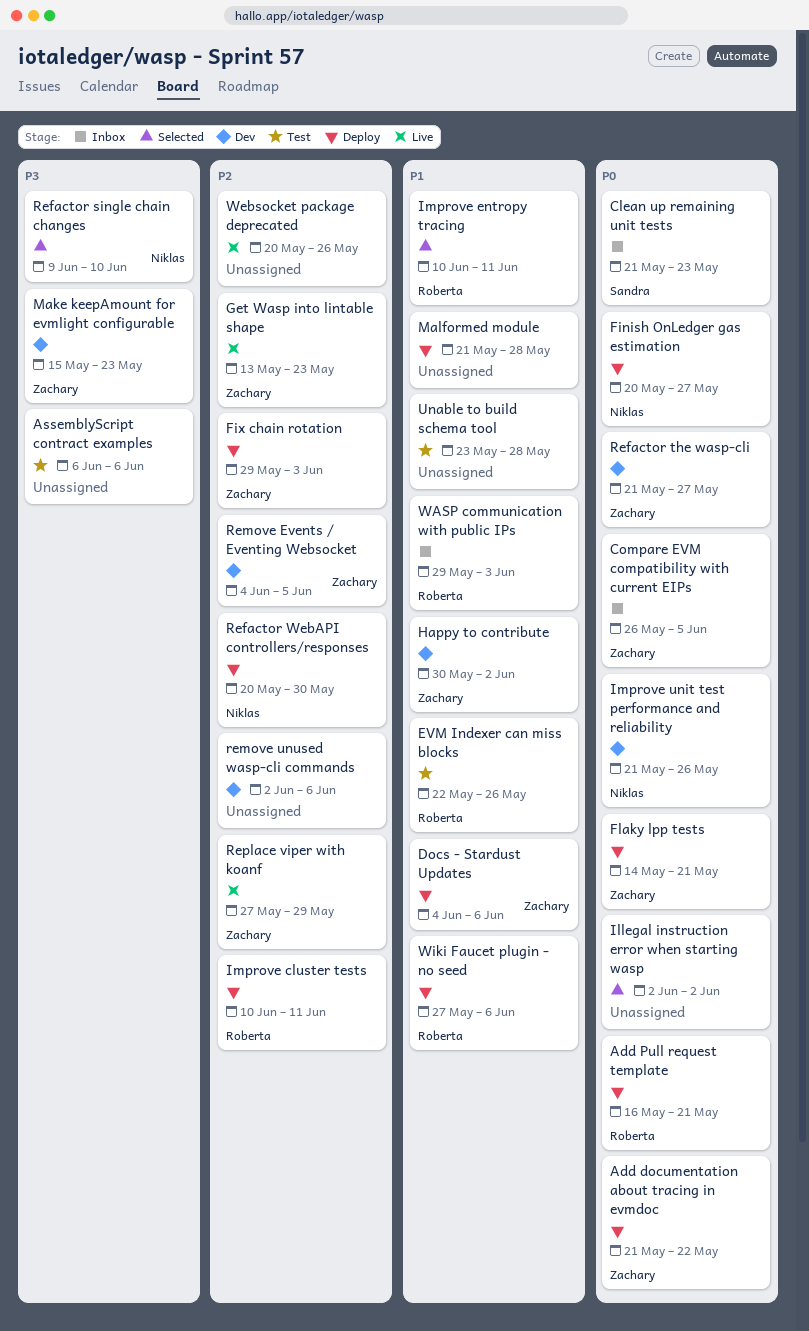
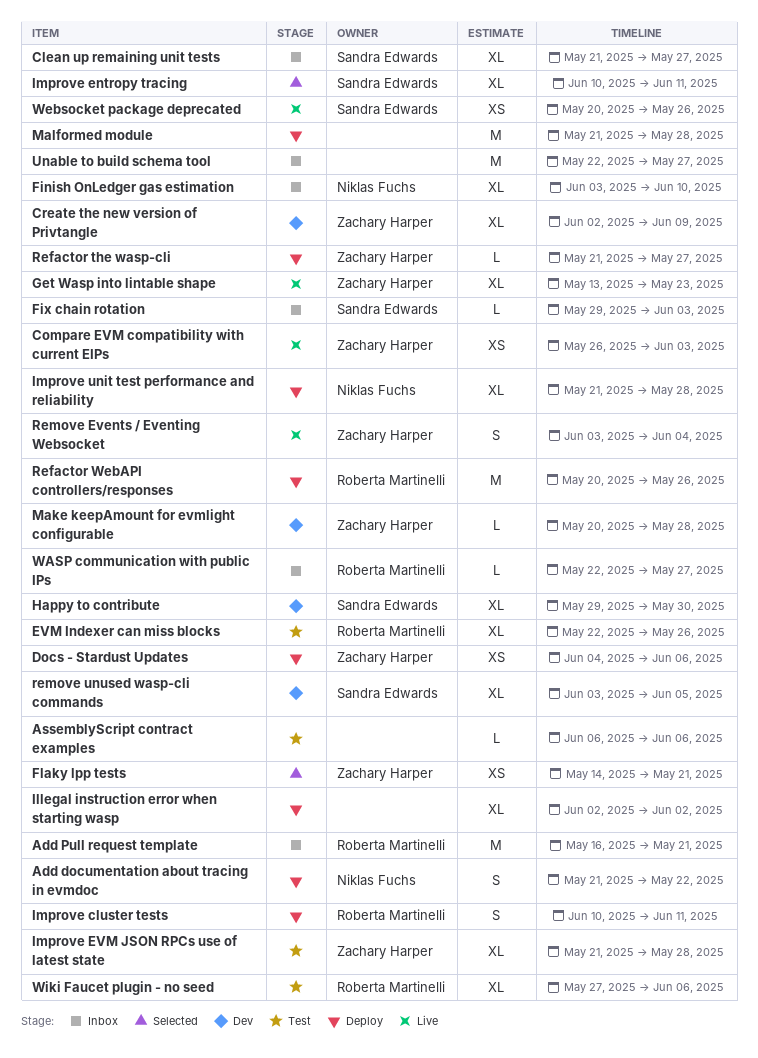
Add documentation about tracing in evmdoc, owner: Zachary Harper -> Niklas Fuchs
Add Pull request template, status: Deploy -> Inbox
Clean up remaining unit tests, due: May 23 -> May 27
Compare EVM compatibility with current EIPs, status: Inbox -> Live
Compare EVM compatibility with current EIPs, due: Jun 5 -> Jun 3
Create the new version of Privtangle: none -> present
Finish OnLedger gas estimation, status: Deploy -> Inbox
Finish OnLedger gas estimation, start: May 20 -> Jun 3
Finish OnLedger gas estimation, due: May 27 -> Jun 10
Fix chain rotation, status: Deploy -> Inbox
Fix chain rotation, owner: Zachary Harper -> Sandra Edwards
Flaky lpp tests, status: Deploy -> Selected
Happy to contribute, owner: Zachary Harper -> Sandra Edwards
Happy to contribute, start: May 30 -> May 29
Happy to contribute, due: Jun 2 -> May 30
Illegal instruction error when starting wasp, status: Selected -> Deploy
Improve entropy tracing, owner: Roberta Martinelli -> Sandra Edwards
Improve EVM JSON RPCs use of latest state: none -> present
Improve unit test performance and reliability, status: Dev -> Deploy
Improve unit test performance and reliability, due: May 26 -> May 28
Make keepAmount for evmlight configurable, start: May 15 -> May 20
Make keepAmount for evmlight configurable, due: May 23 -> May 28
Refactor single chain changes: present -> none
Refactor the wasp-cli, status: Dev -> Deploy
Refactor WebAPI controllers/responses, owner: Niklas Fuchs -> Roberta Martinelli
Refactor WebAPI controllers/responses, due: May 30 -> May 26
Remove Events / Eventing Websocket, status: Dev -> Live
Remove Events / Eventing Websocket, start: Jun 4 -> Jun 3
Remove Events / Eventing Websocket, due: Jun 5 -> Jun 4
remove unused wasp-cli commands, owner: none -> Sandra Edwards
remove unused wasp-cli commands, start: Jun 2 -> Jun 3
remove unused wasp-cli commands, due: Jun 6 -> Jun 5
Replace viper with koanf: present -> none
Unable to build schema tool, status: Test -> Inbox
Unable to build schema tool, start: May 23 -> May 22
Unable to build schema tool, due: May 28 -> May 27
WASP communication with public IPs, start: May 29 -> May 22
WASP communication with public IPs, due: Jun 3 -> May 27
Websocket package deprecated, owner: none -> Sandra Edwards
Wiki Faucet plugin - no seed, status: Deploy -> Test

